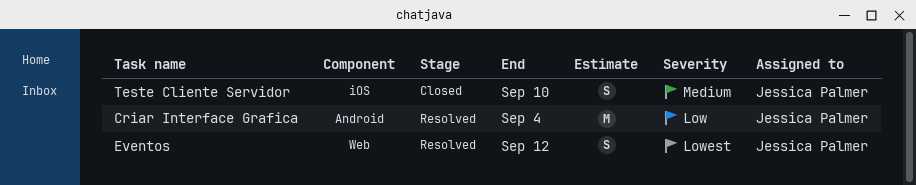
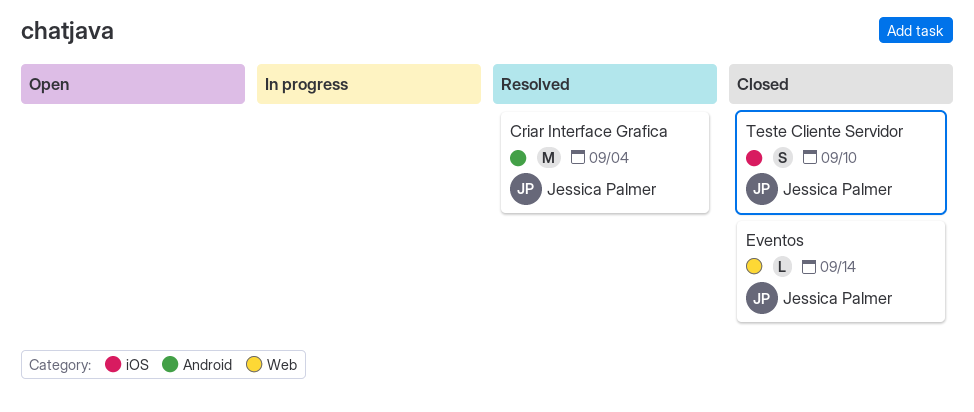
Eventos, status: Resolved -> Closed
Eventos, estimate: S -> L
Eventos, due: Sep 12 -> Sep 14

